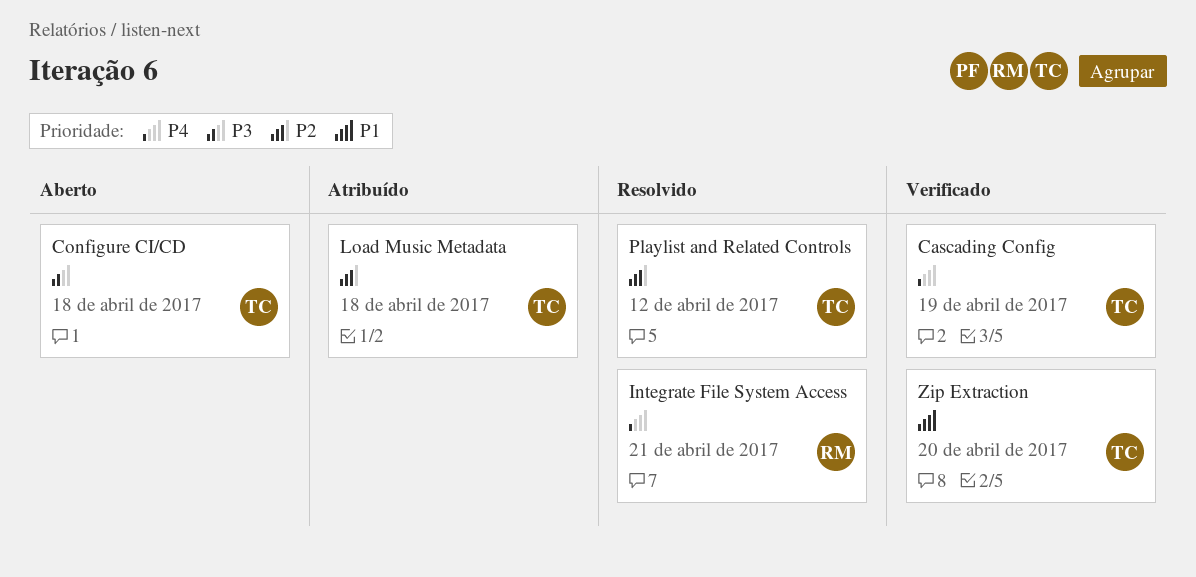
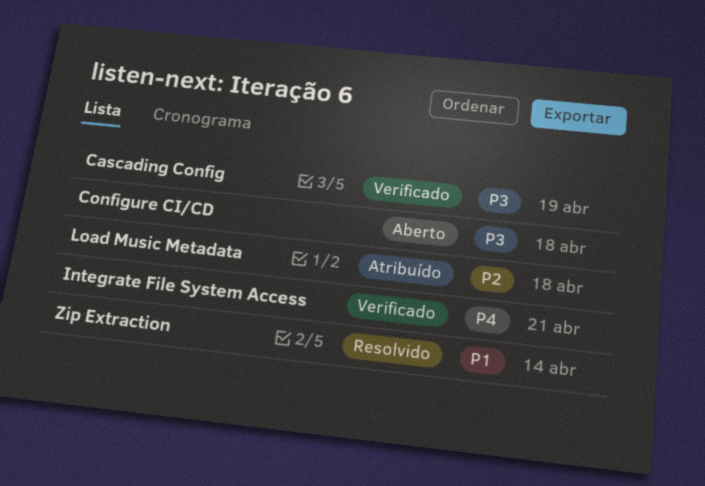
Cascading Config, priority: P4 -> P3
Integrate File System Access, status: Resolvido -> Verificado
Playlist and Related Controls: present -> none
Zip Extraction, status: Verificado -> Resolvido
Zip Extraction, due: Apr 20 -> Apr 14

